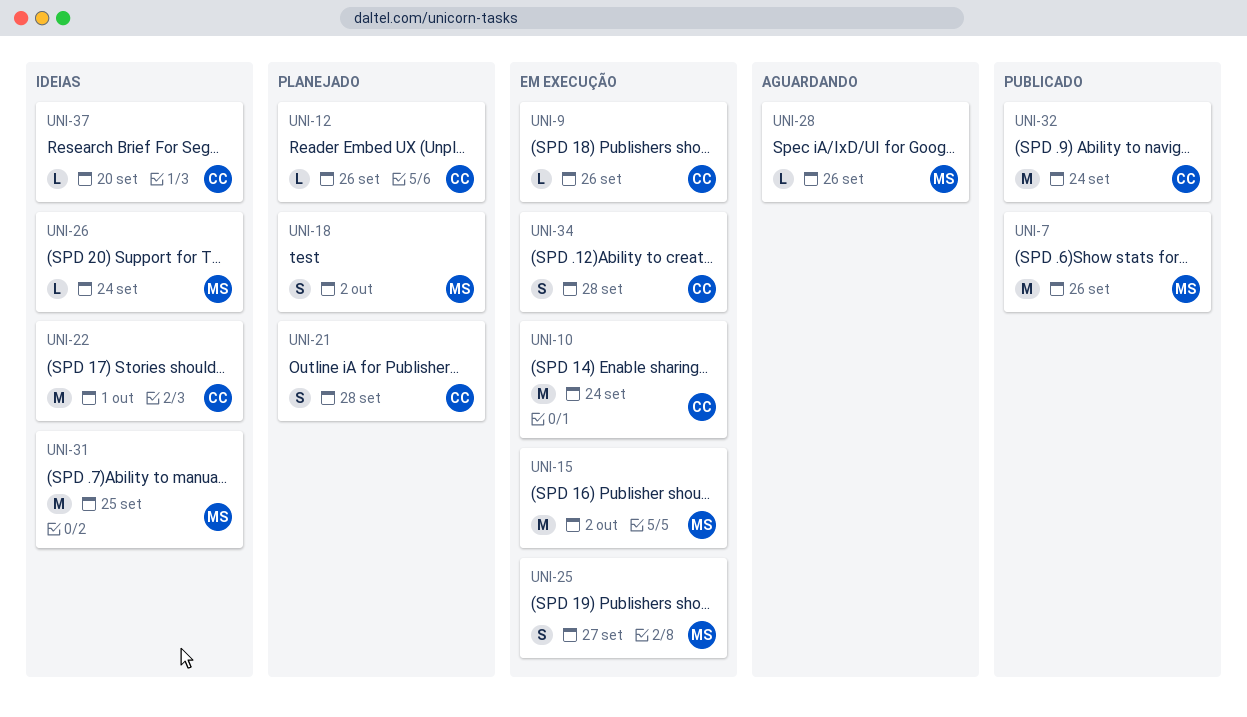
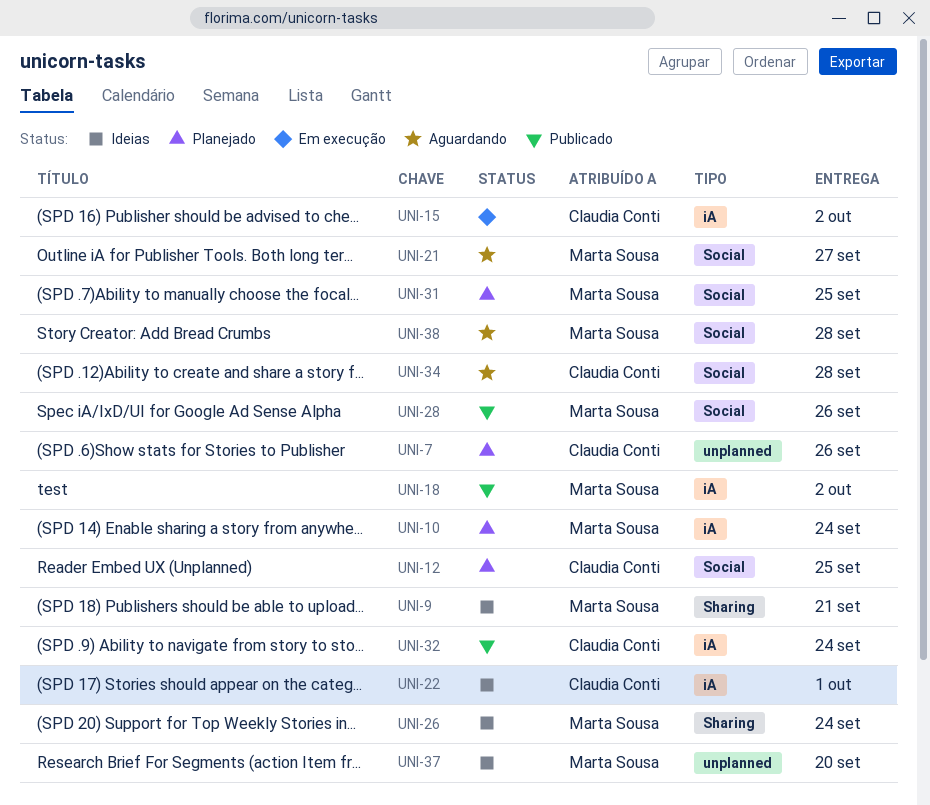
UNI-7, status: Publicado -> Planejado
UNI-7, owner: Marta Sousa -> Claudia Conti
UNI-9, status: Em execução -> Ideias
UNI-9, owner: Claudia Conti -> Marta Sousa
UNI-9, due: Sep 26 -> Sep 21
UNI-10, status: Em execução -> Planejado
UNI-10, owner: Claudia Conti -> Marta Sousa
UNI-12, due: Sep 26 -> Sep 25
UNI-15, owner: Marta Sousa -> Claudia Conti
UNI-18, status: Planejado -> Publicado
UNI-21, status: Planejado -> Aguardando
UNI-21, owner: Claudia Conti -> Marta Sousa
UNI-21, due: Sep 28 -> Sep 27
UNI-25: present -> none
UNI-28, status: Aguardando -> Publicado
UNI-31, status: Ideias -> Planejado
UNI-34, status: Em execução -> Aguardando
UNI-37, owner: Claudia Conti -> Marta Sousa
UNI-38: none -> present

